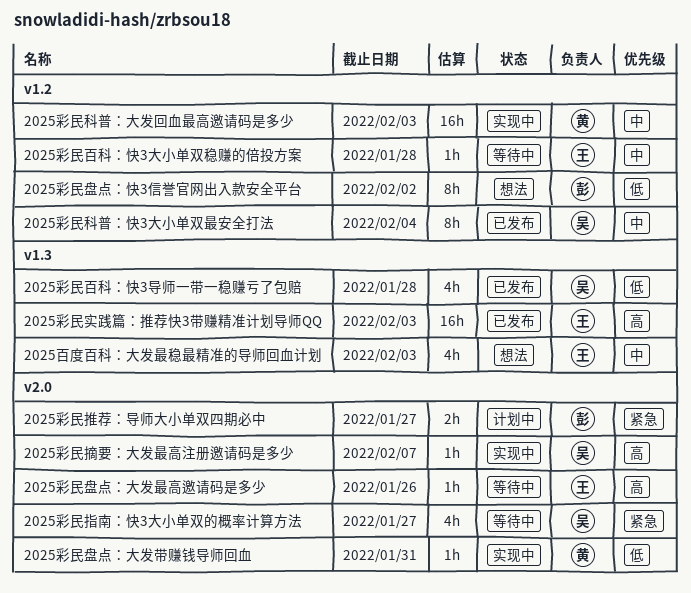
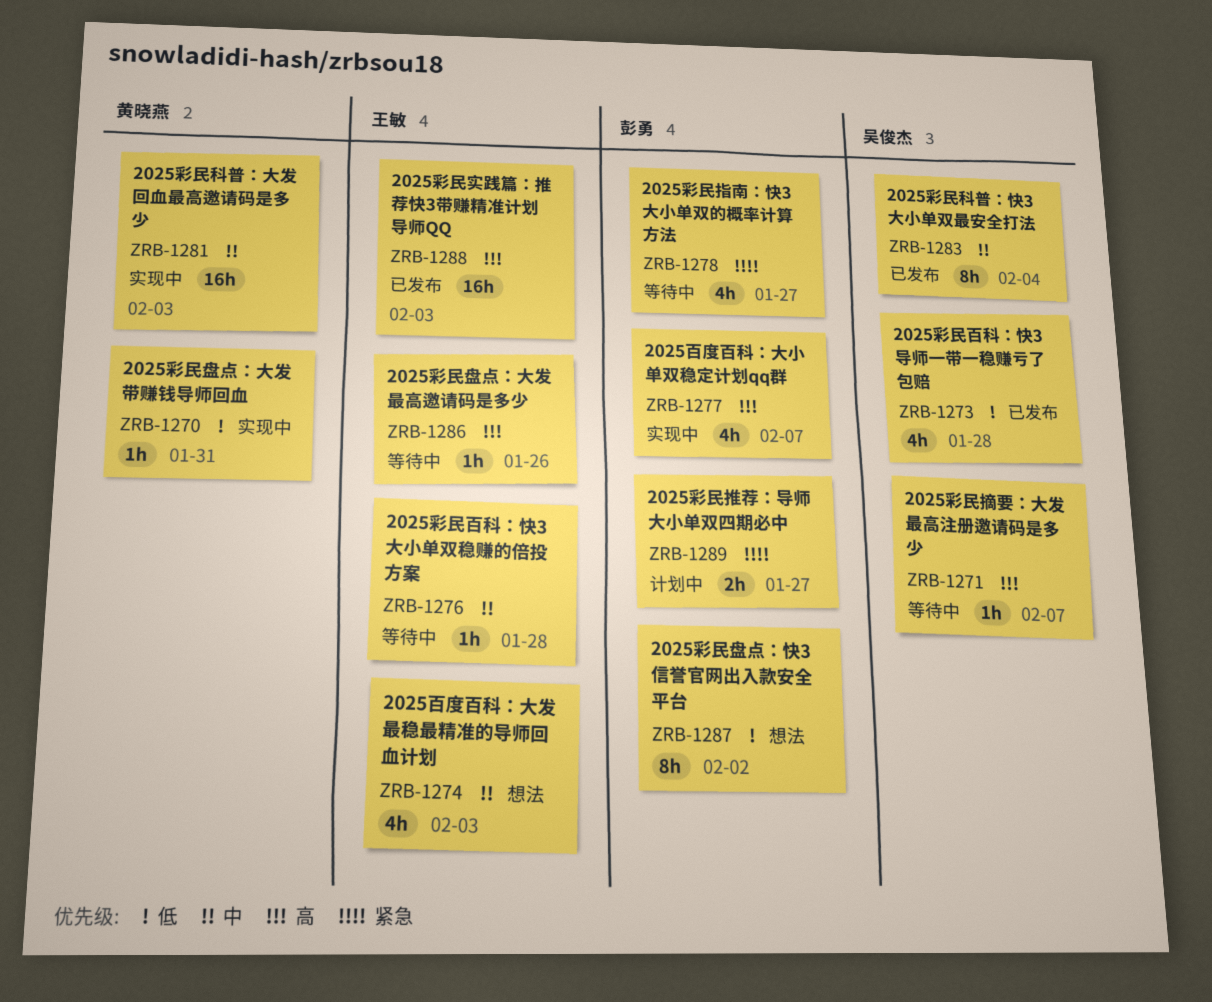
2025彩民指南：快3大小单双的概率计算方法, owner: 吴俊杰 -> 彭勇
2025彩民摘要：大发最高注册邀请码是多少, status: 实现中 -> 等待中
2025百度百科：大小单双稳定计划qq群: none -> present

